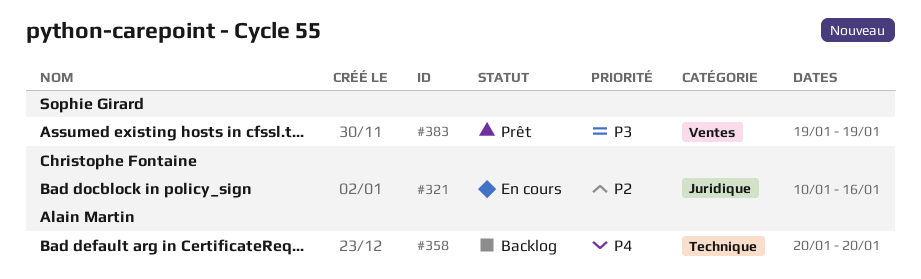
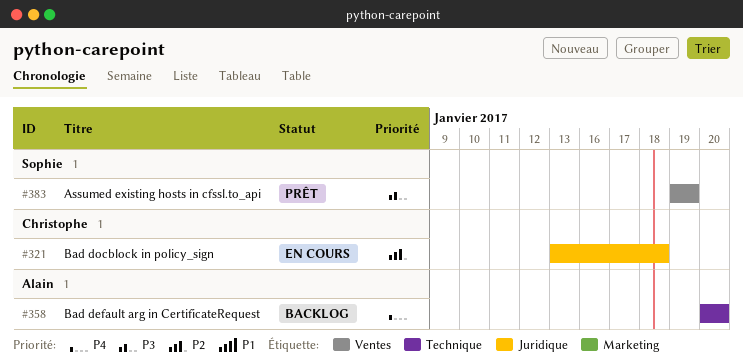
#321, start: Jan 10 -> Jan 13
#321, due: Jan 16 -> Jan 18

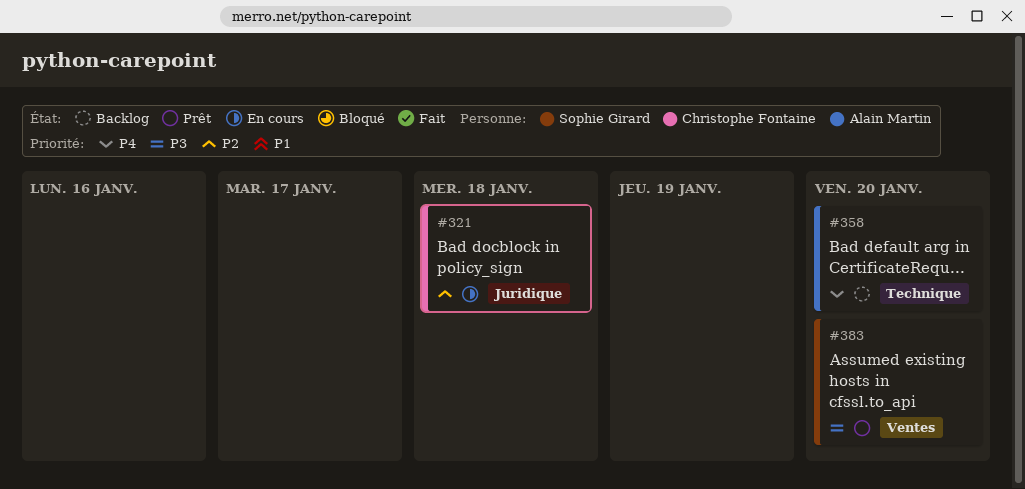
#383, due: Jan 19 -> Jan 20

